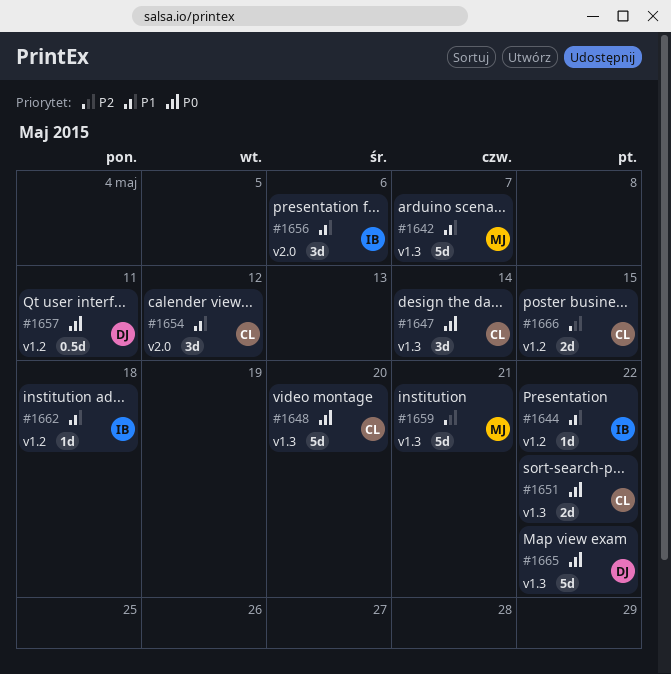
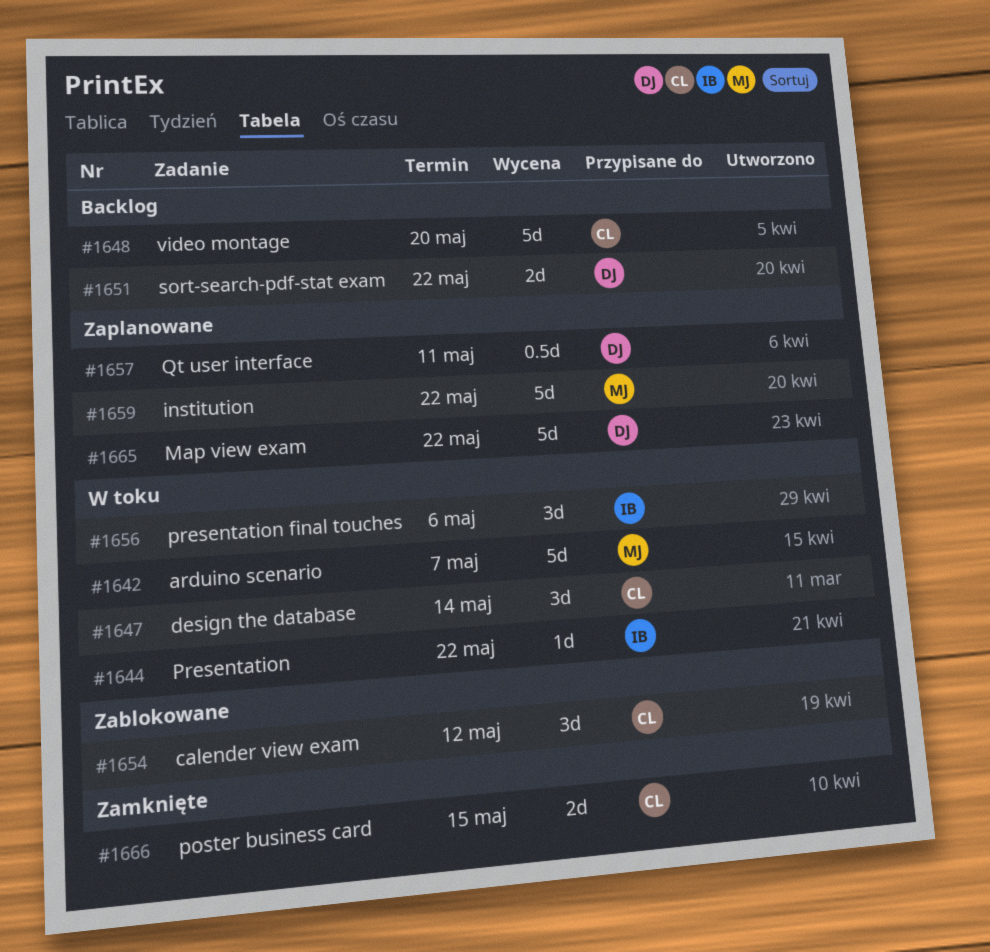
#1651, owner: CL -> DJ
#1659, due: May 21 -> May 22
#1662: present -> none

